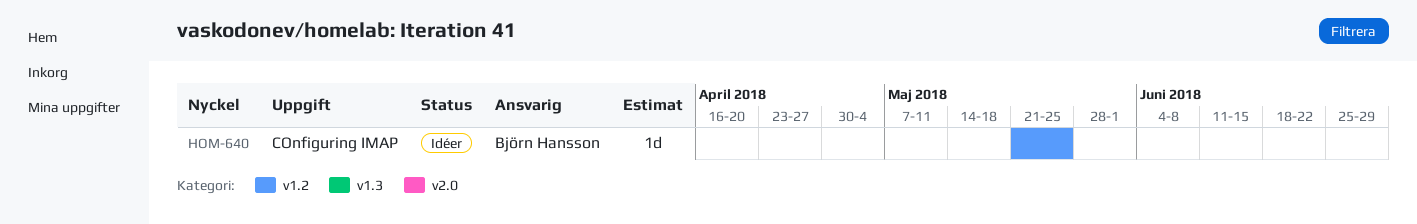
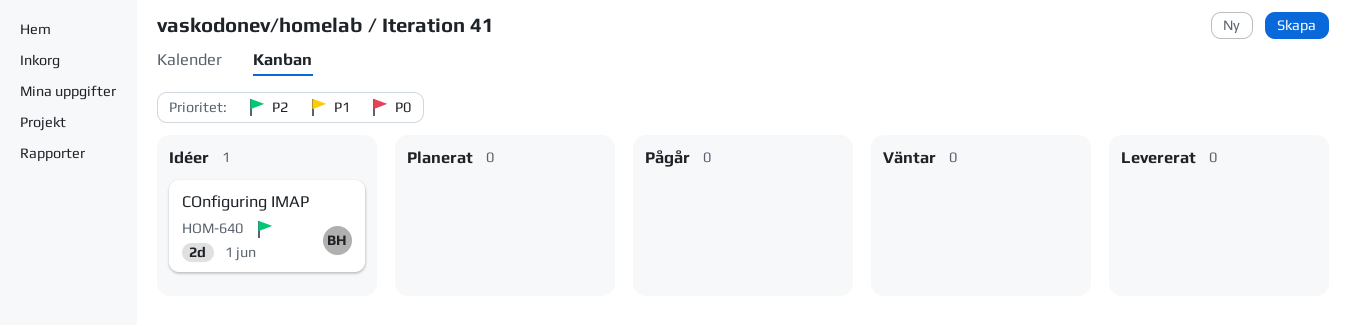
HOM-640, estimate: 1d -> 2d
HOM-640, due: May 25 -> Jun 1

